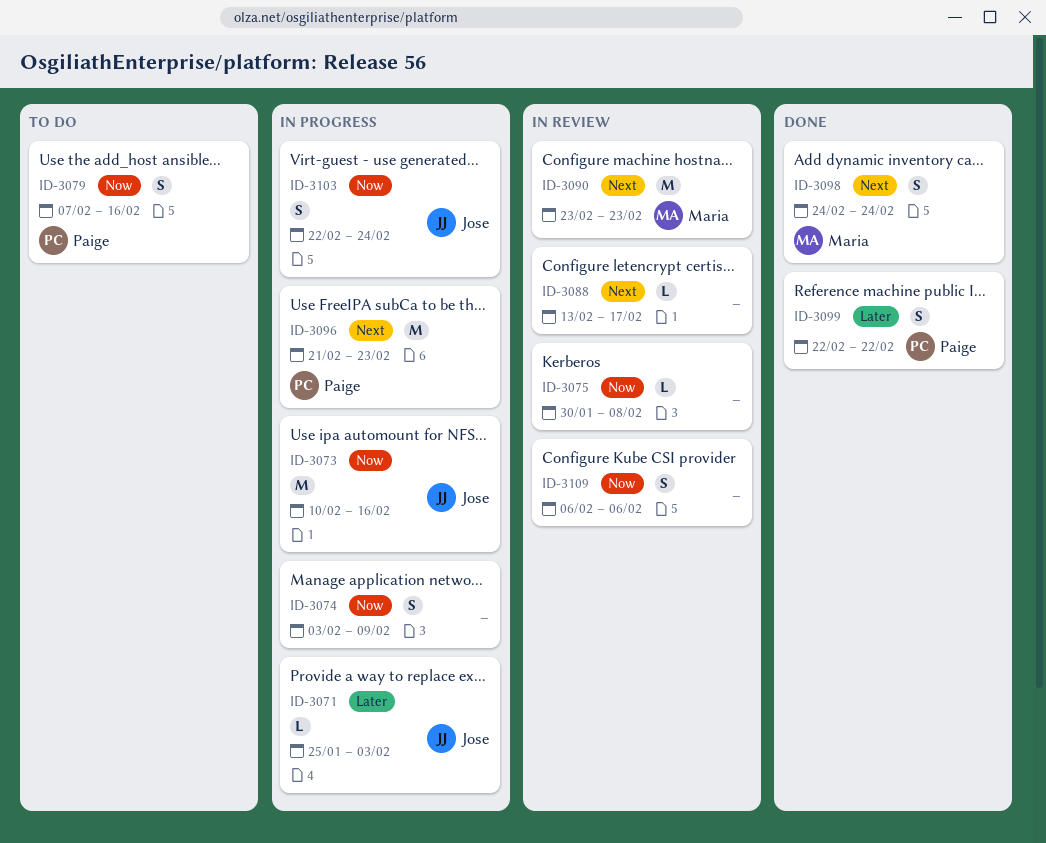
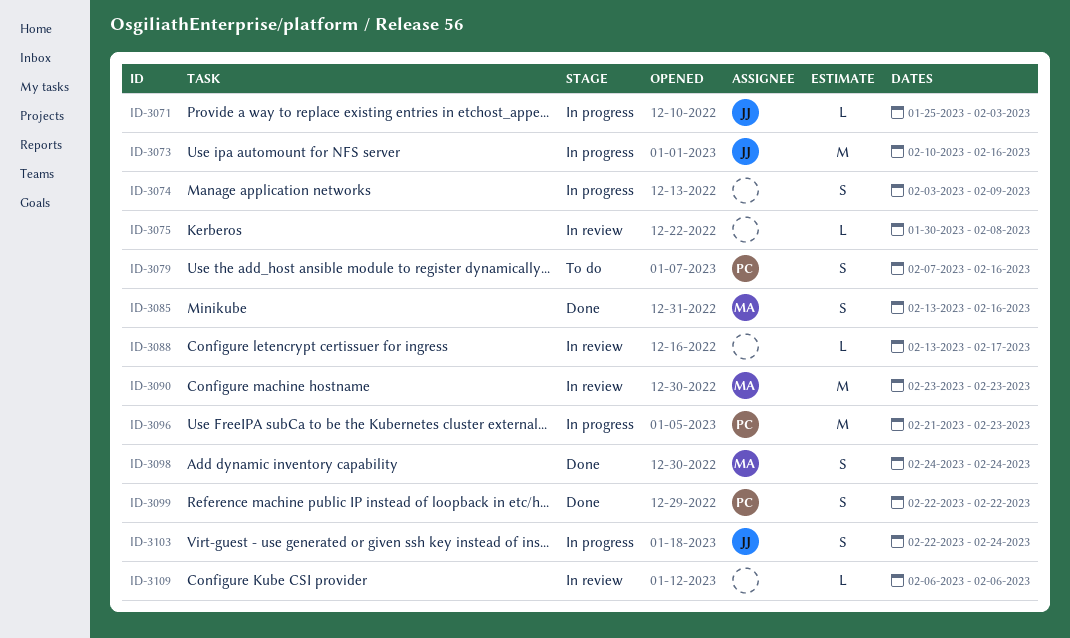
ID-3085: none -> present
ID-3109, estimate: S -> L

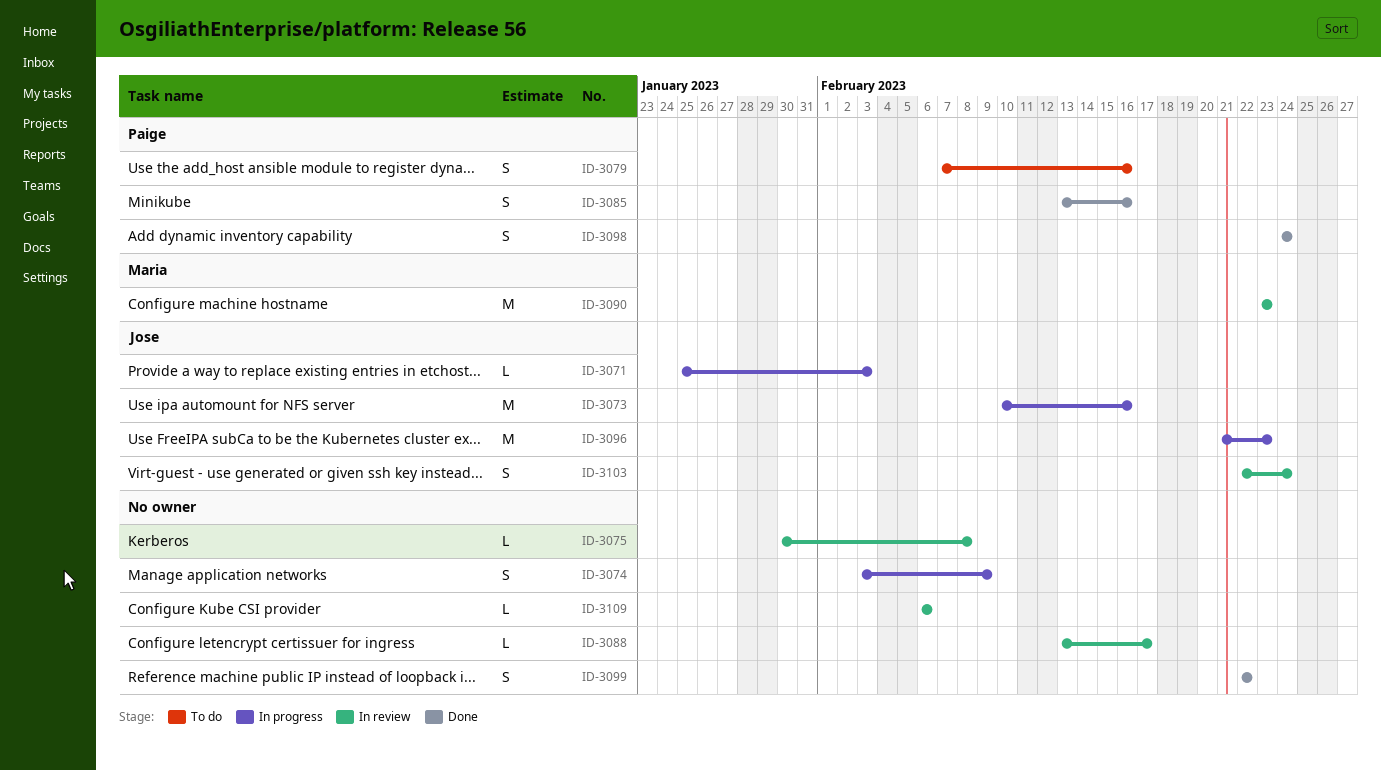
ID-3085, owner: Maria -> Paige
ID-3096, owner: Paige -> Jose
ID-3098, owner: Maria -> Paige
ID-3099, owner: Paige -> none
ID-3103, status: In progress -> In review

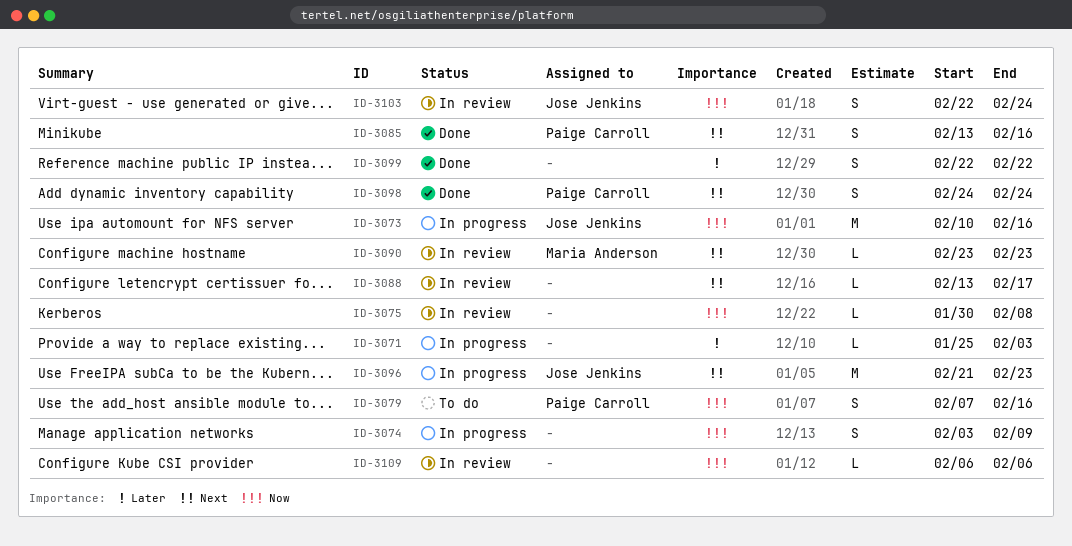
ID-3071, owner: Jose Jenkins -> none
ID-3090, estimate: M -> L

